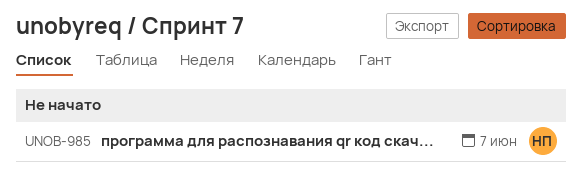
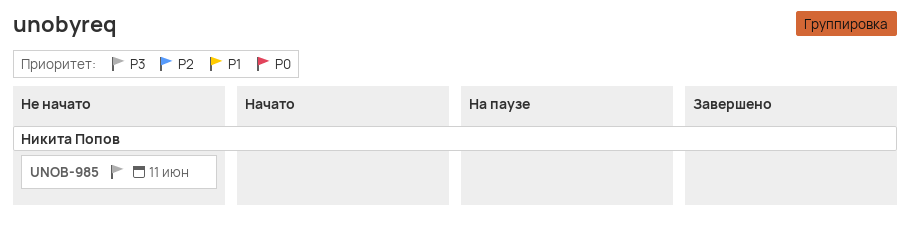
UNOB-985, due: Jun 7 -> Jun 11

